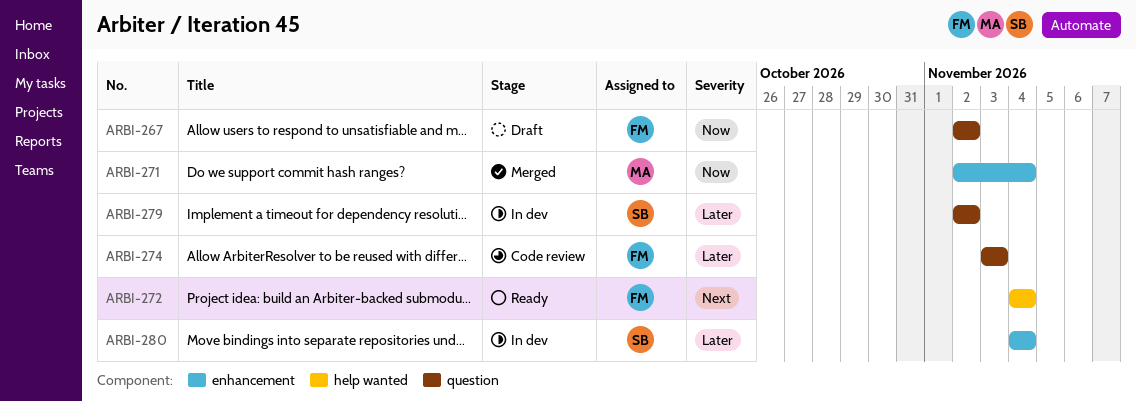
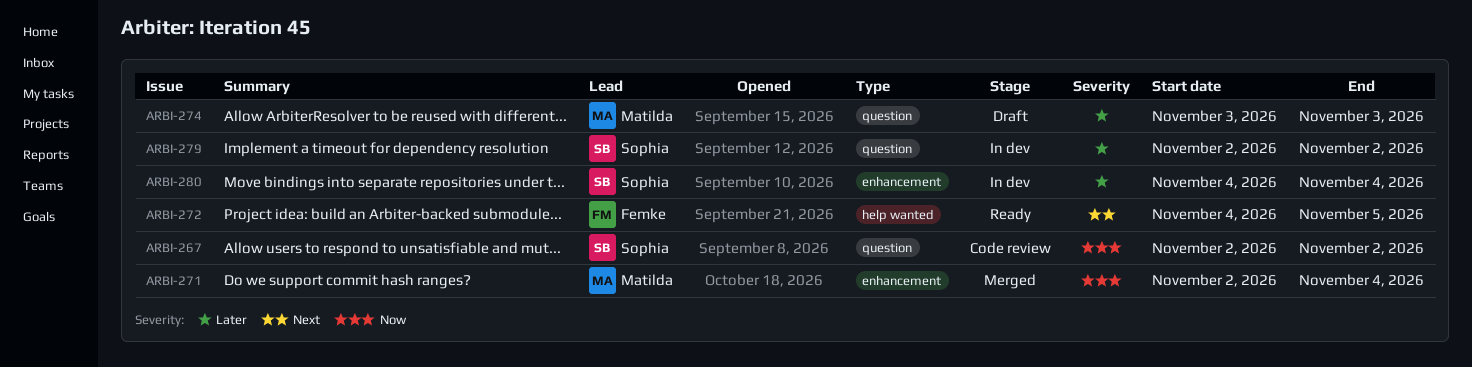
ARBI-267, status: Draft -> Code review
ARBI-267, owner: Femke -> Sophia
ARBI-272, due: Nov 4 -> Nov 5
ARBI-274, status: Code review -> Draft
ARBI-274, owner: Femke -> Matilda

